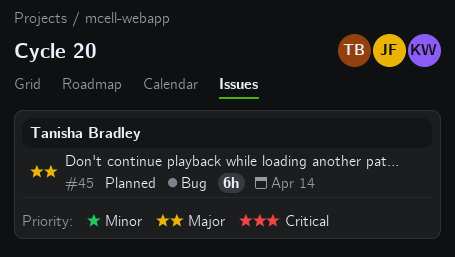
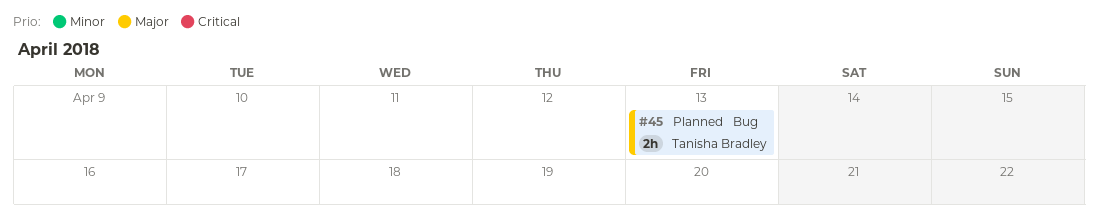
#45, estimate: 6h -> 2h
#45, due: Apr 14 -> Apr 13

